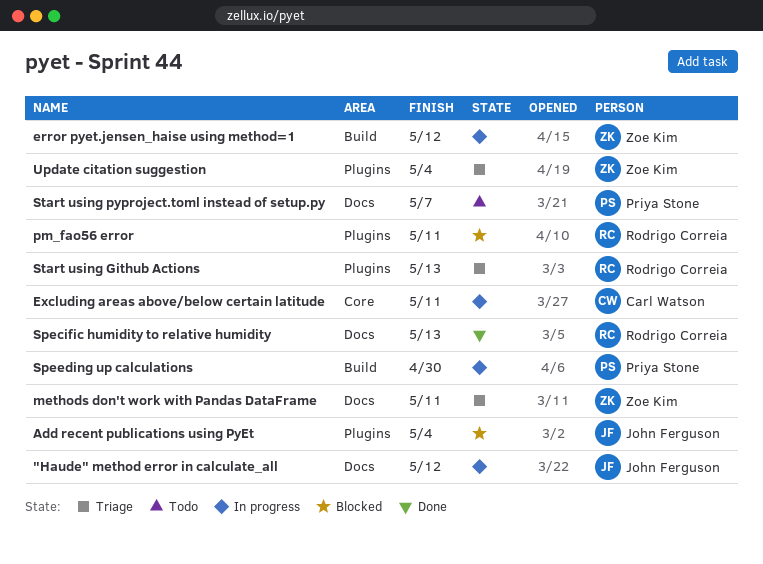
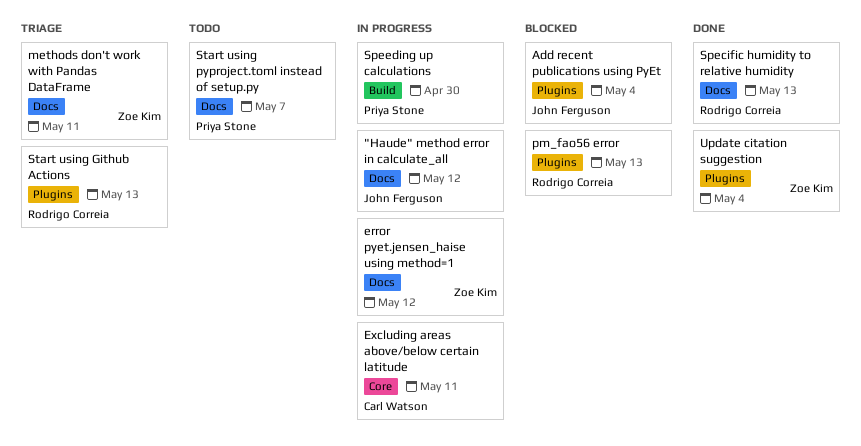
error pyet.jensen_haise using method=1, label: Build -> Docs
pm_fao56 error, due: May 11 -> May 13
Update citation suggestion, status: Triage -> Done

